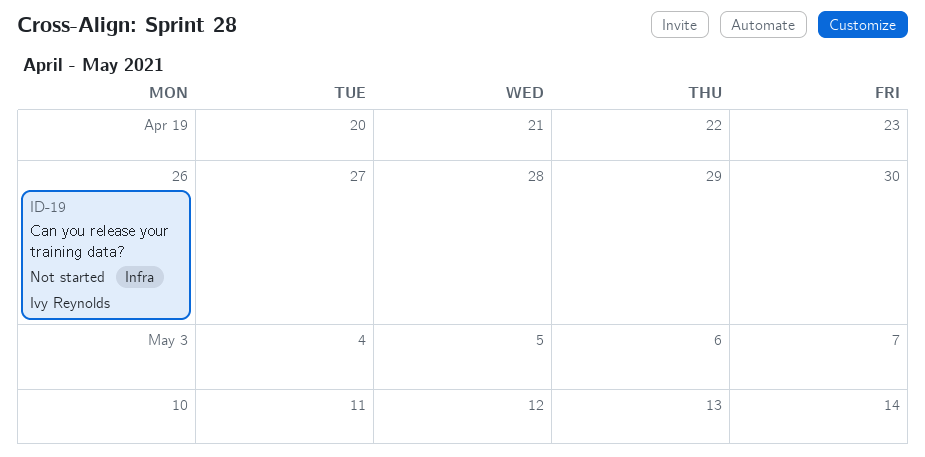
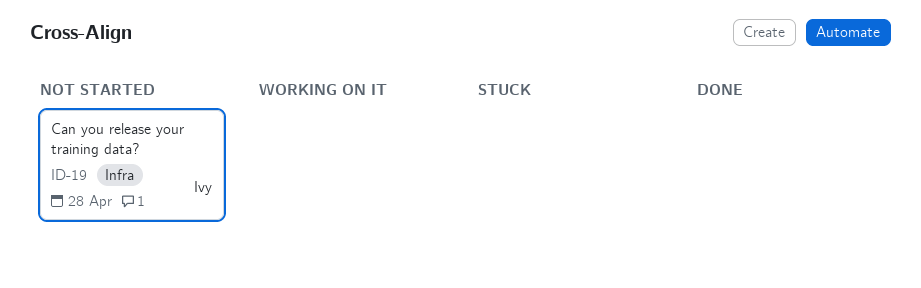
ID-19, due: Apr 26 -> Apr 28

